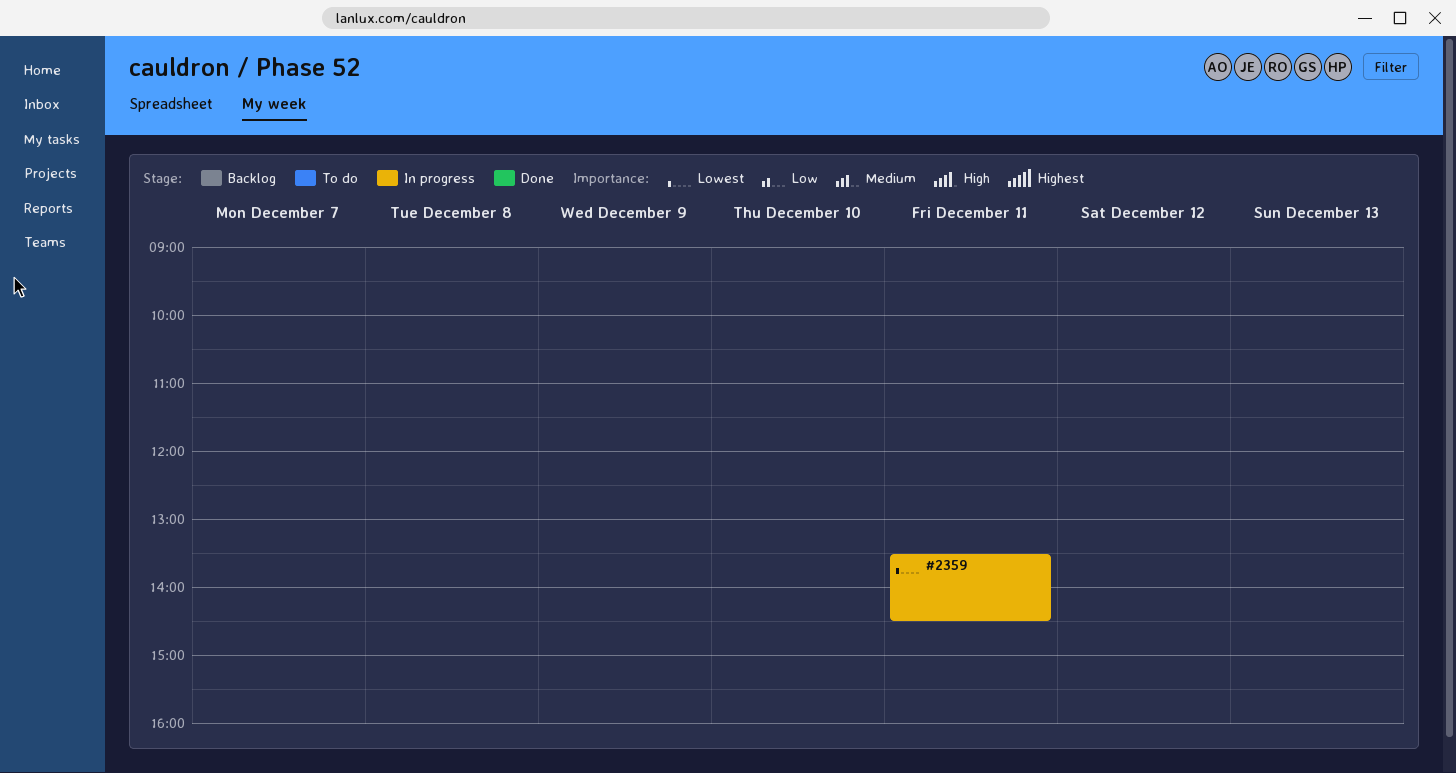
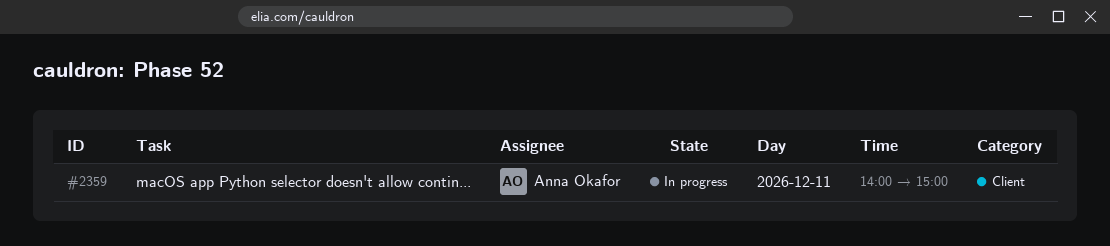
#2359, begins: 13:30 -> 14:00
#2359, ends: 14:30 -> 15:00

